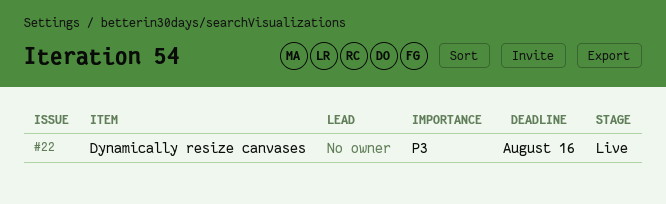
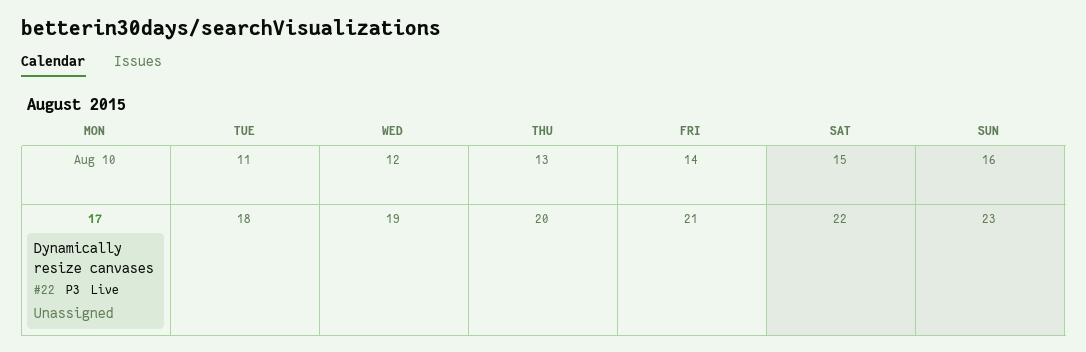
#22, due: Aug 16 -> Aug 17

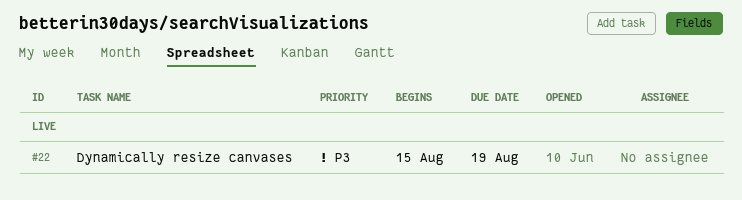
#22, due: Aug 17 -> Aug 19

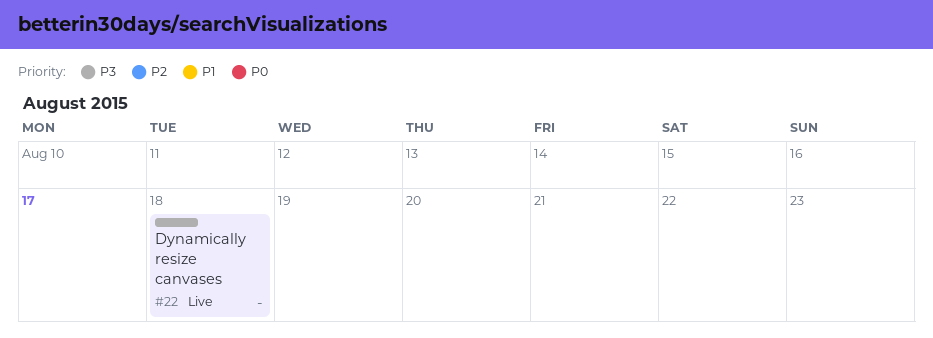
#22, due: Aug 19 -> Aug 18

